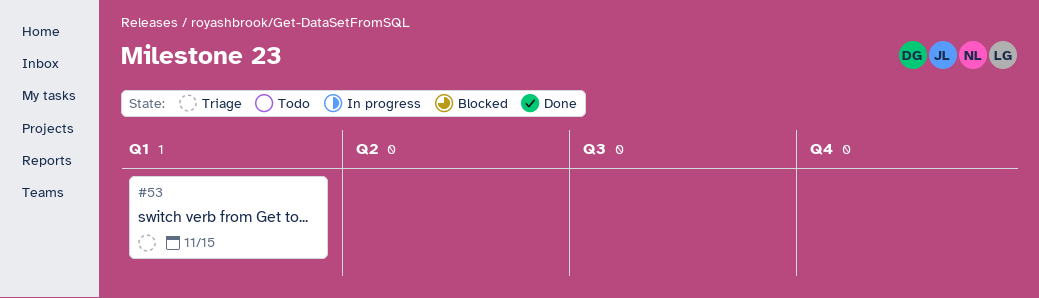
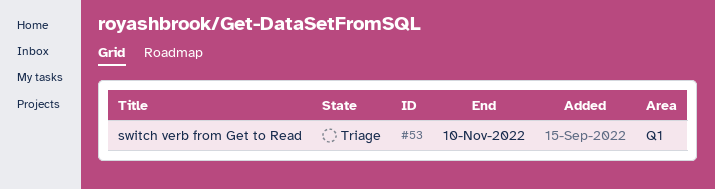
#53, due: Nov 15 -> Nov 10

